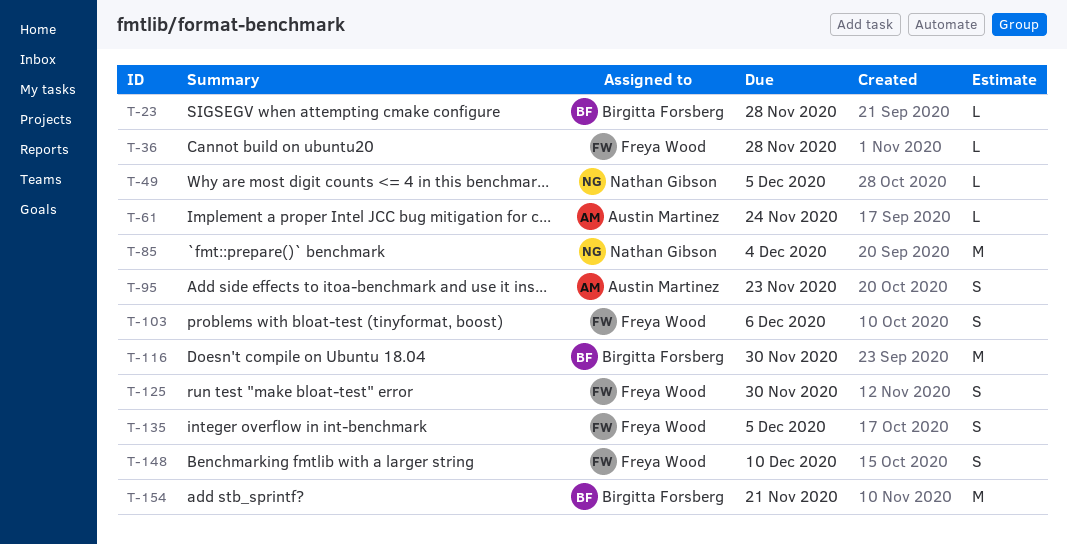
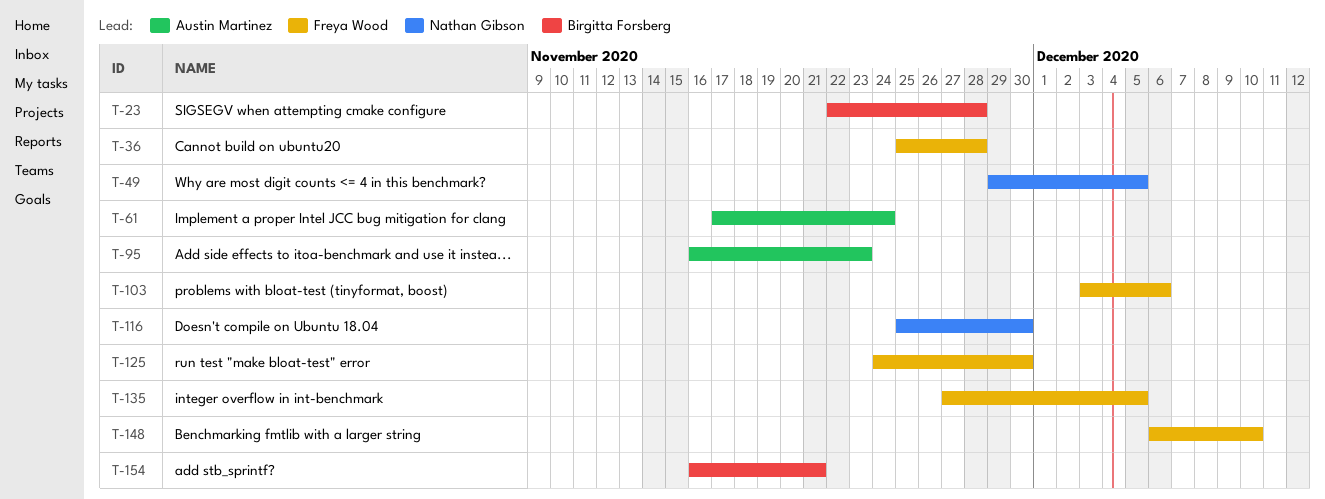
T-85: present -> none
T-116, owner: Birgitta Forsberg -> Nathan Gibson

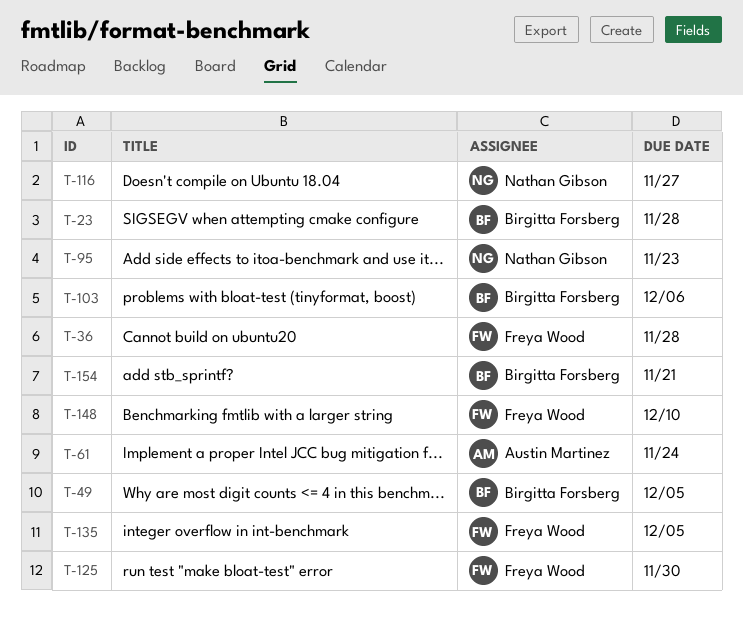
T-49, owner: Nathan Gibson -> Birgitta Forsberg
T-95, owner: Austin Martinez -> Nathan Gibson
T-103, owner: Freya Wood -> Birgitta Forsberg
T-116, due: Nov 30 -> Nov 27

